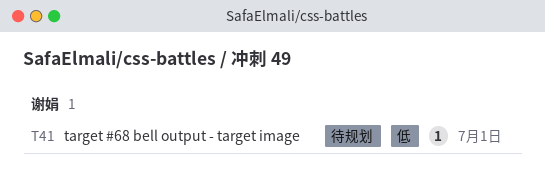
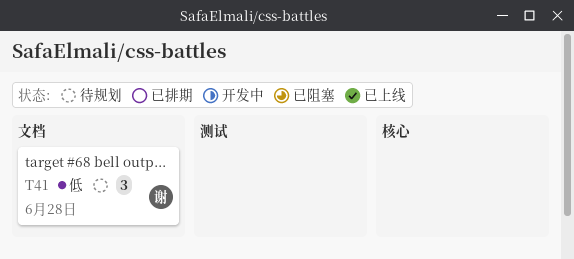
T41, estimate: 1 -> 3
T41, due: Jul 1 -> Jun 28

